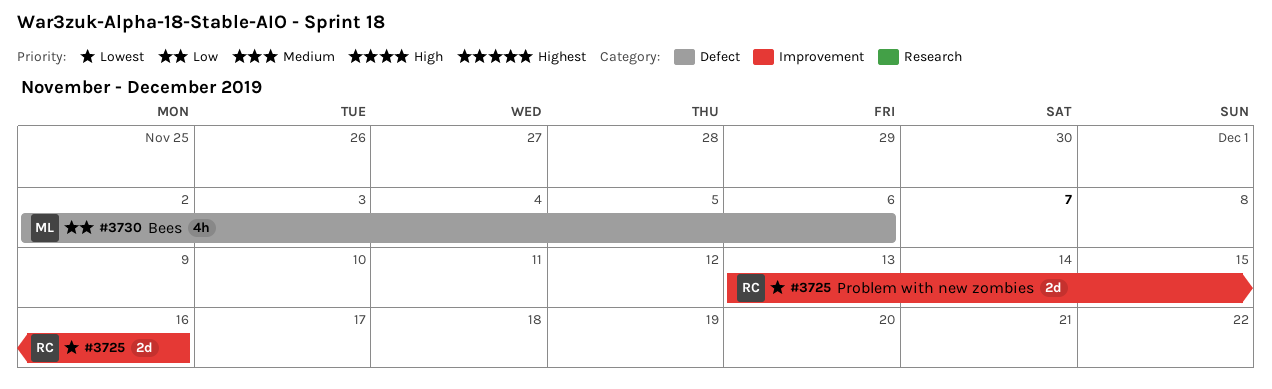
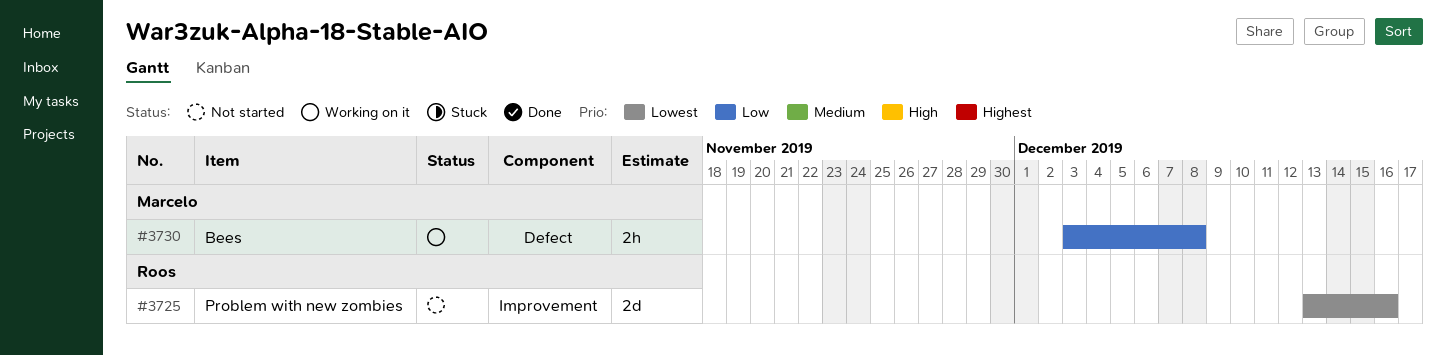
#3730, estimate: 4h -> 2h
#3730, start: Dec 2 -> Dec 3
#3730, due: Dec 6 -> Dec 8

